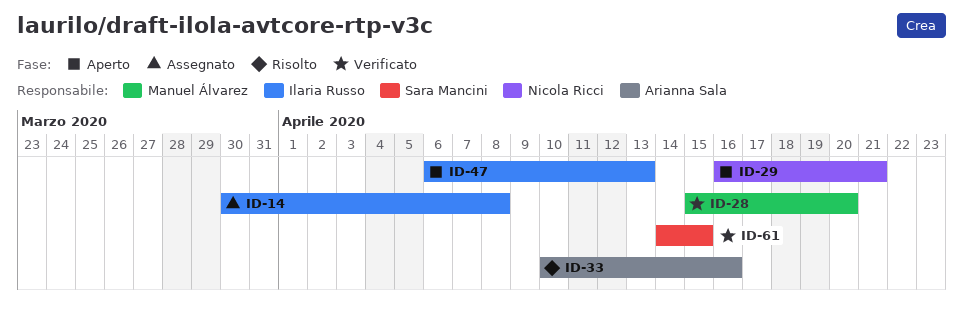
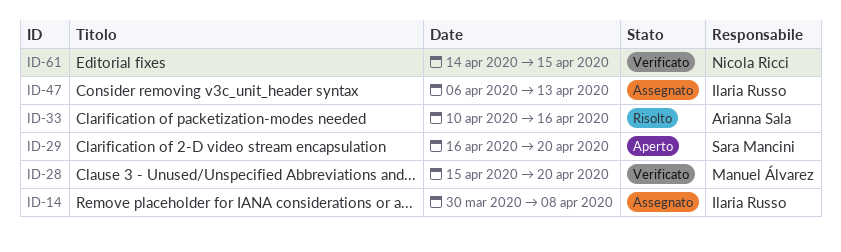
ID-29, owner: Nicola Ricci -> Sara Mancini
ID-29, due: Apr 21 -> Apr 20
ID-47, status: Aperto -> Assegnato
ID-61, owner: Sara Mancini -> Nicola Ricci

